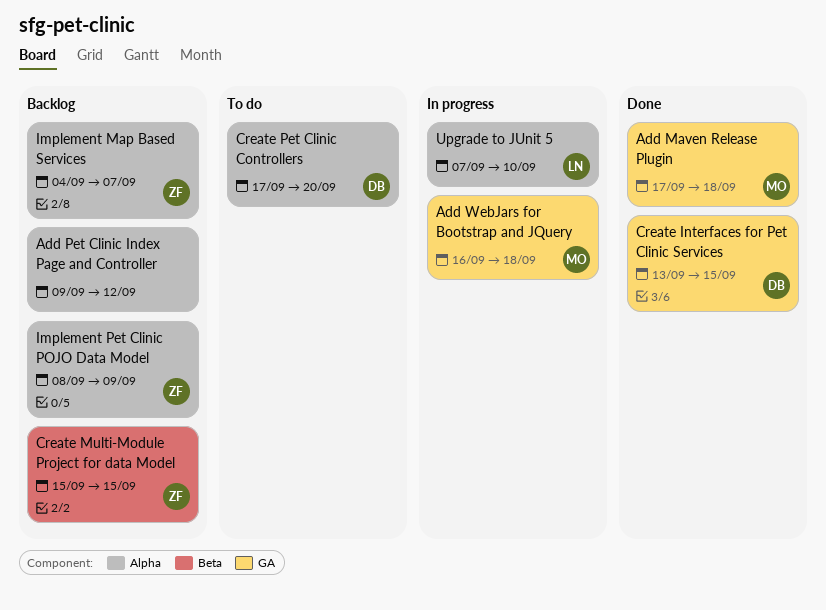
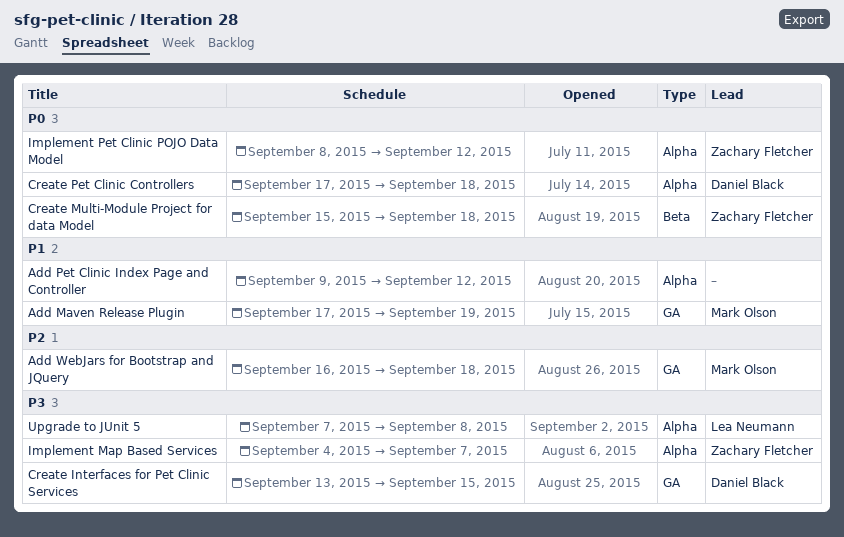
Add Maven Release Plugin, due: Sep 18 -> Sep 19
Create Multi-Module Project for data Model, due: Sep 15 -> Sep 18
Create Pet Clinic Controllers, due: Sep 20 -> Sep 18
Implement Pet Clinic POJO Data Model, due: Sep 9 -> Sep 12
Upgrade to JUnit 5, due: Sep 10 -> Sep 8

